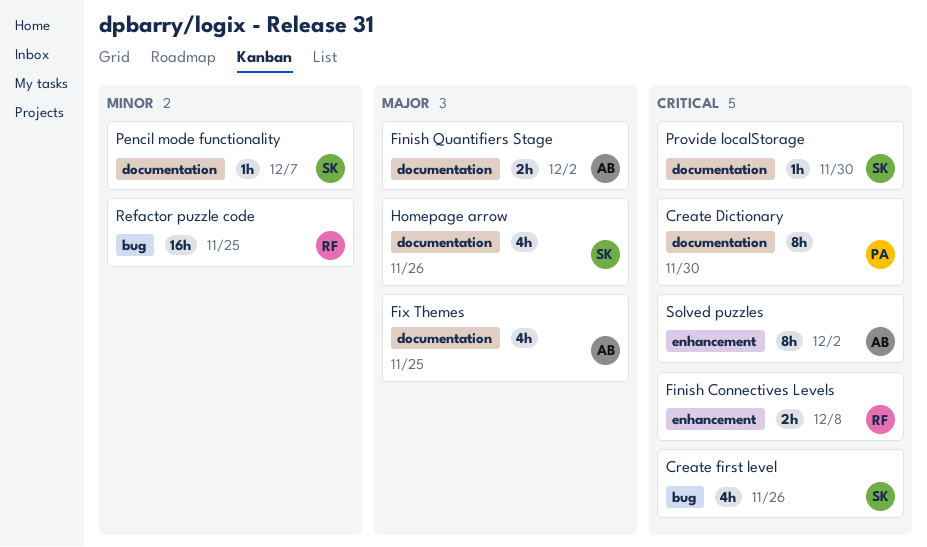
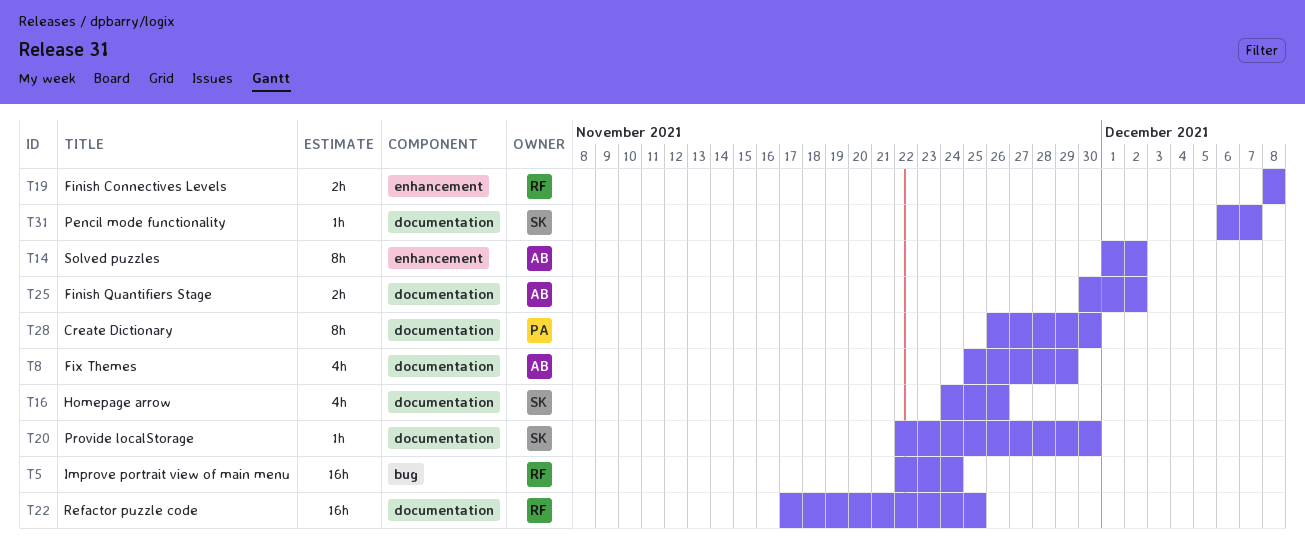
Create first level: present -> none
Fix Themes, due: Nov 25 -> Nov 29
Improve portrait view of main menu: none -> present
Refactor puzzle code, label: bug -> documentation

